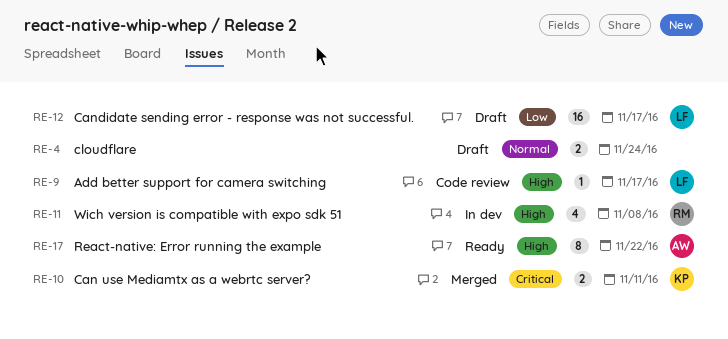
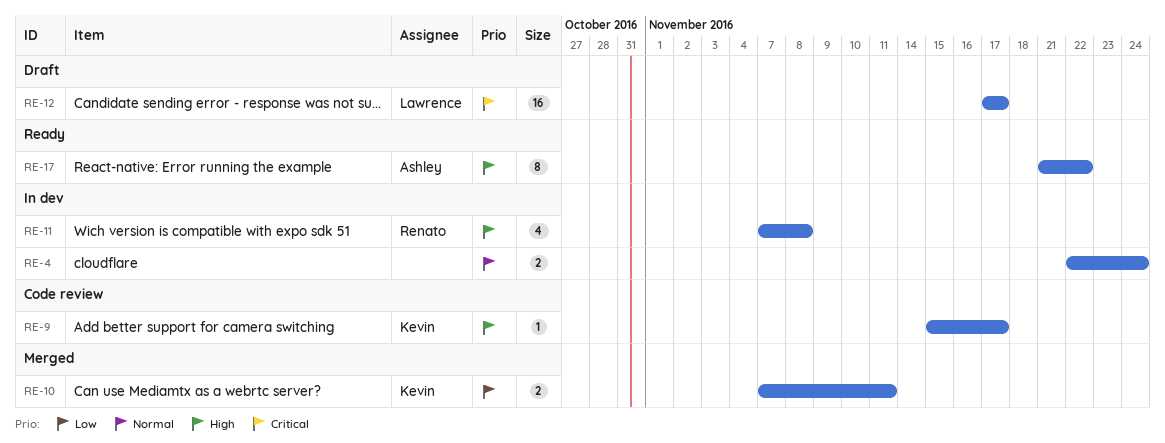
RE-4, status: Draft -> In dev
RE-9, owner: Lawrence -> Kevin
RE-10, priority: Critical -> Low
RE-12, priority: Low -> Critical

